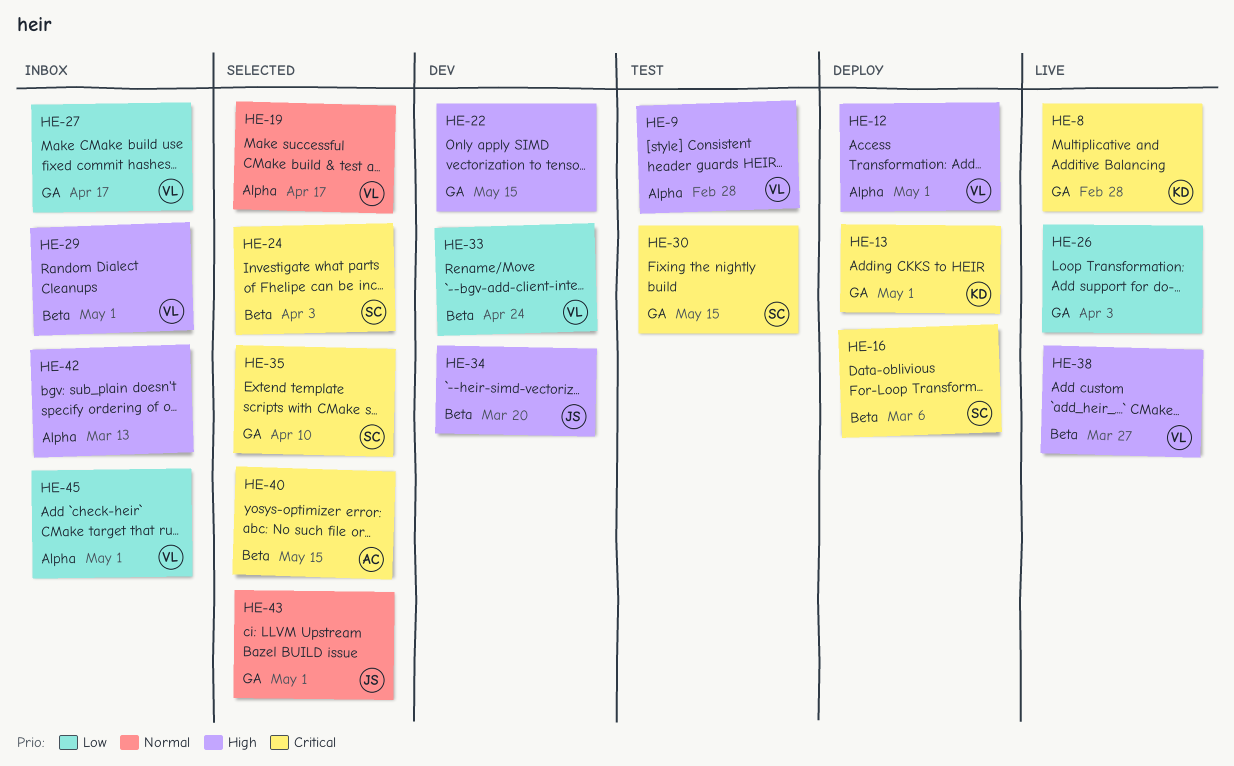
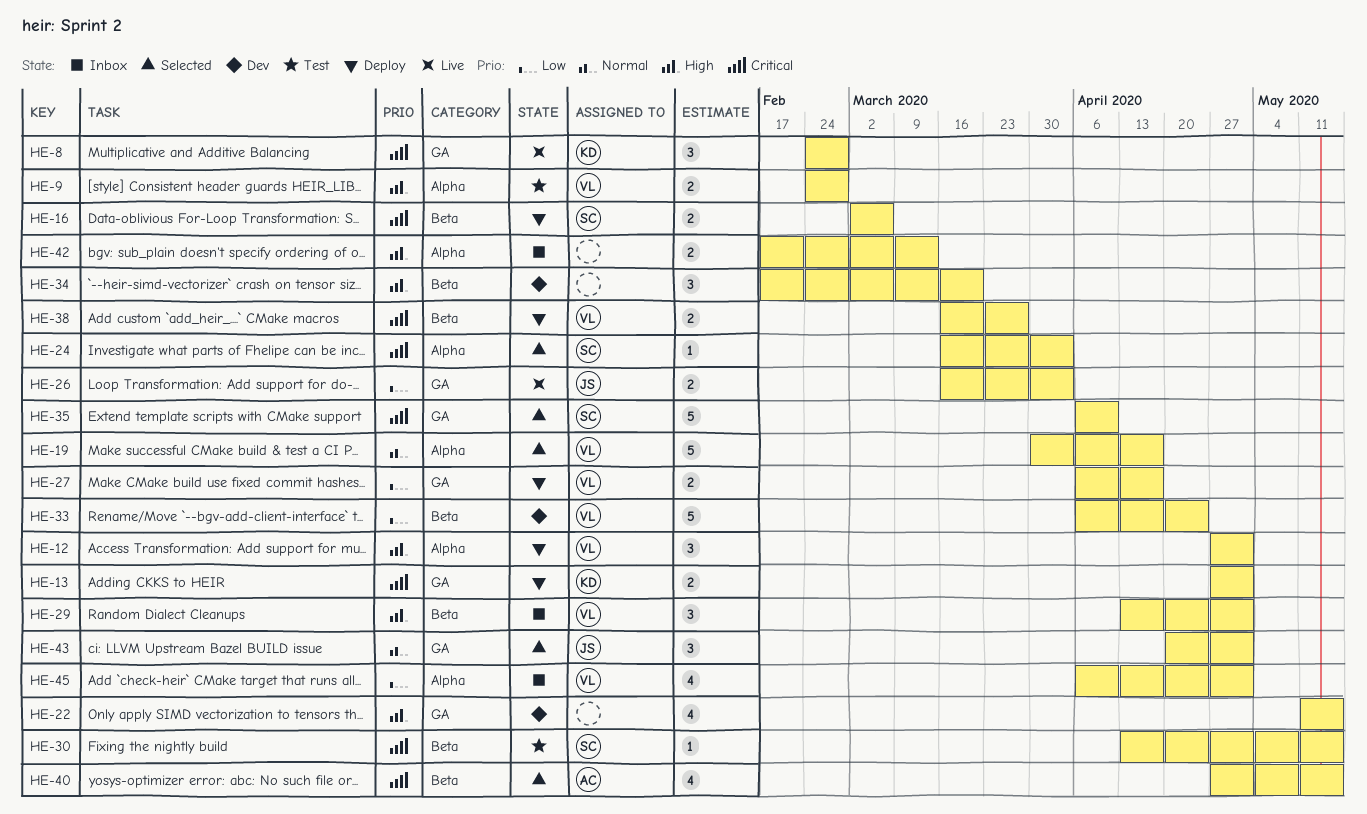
HE-24, label: Beta -> Alpha
HE-26, owner: none -> JS
HE-27, status: Inbox -> Deploy
HE-30, label: GA -> Beta
HE-34, owner: JS -> none
HE-38, status: Live -> Deploy
HE-38, priority: High -> Critical

